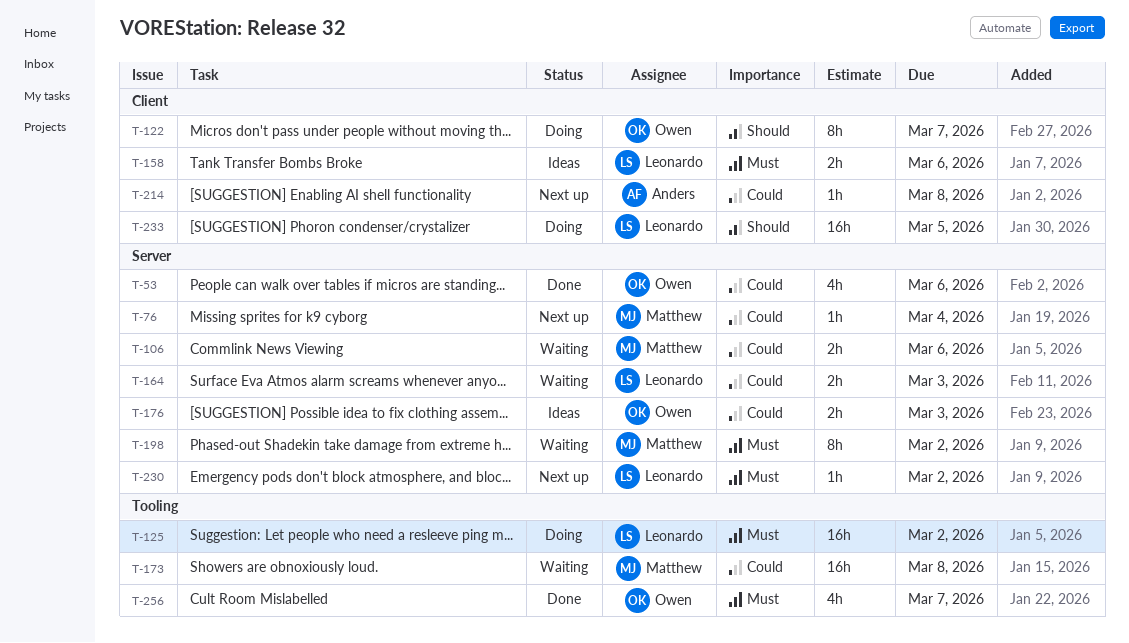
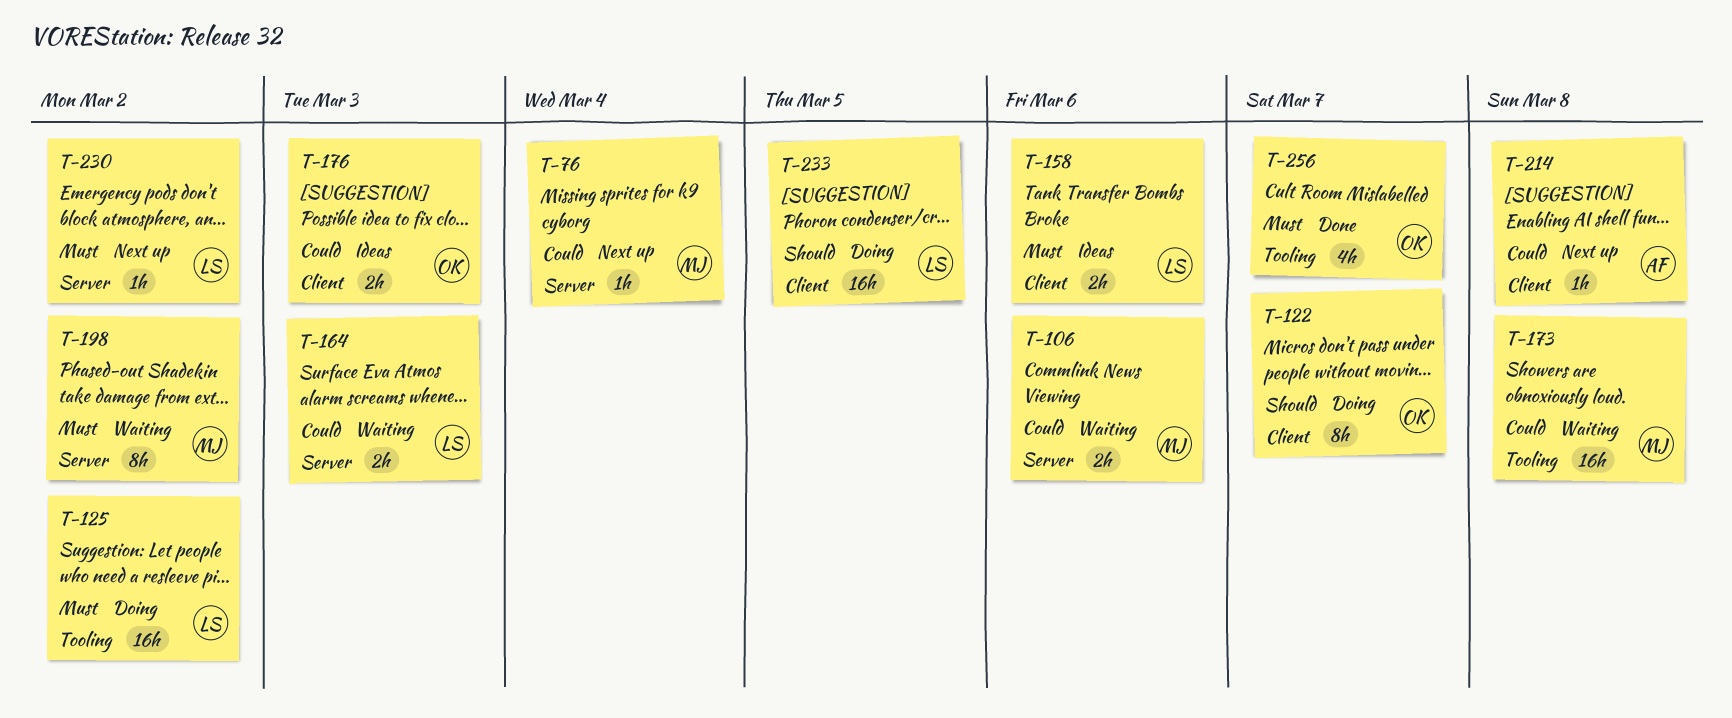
T-53: present -> none
T-176, label: Server -> Client

